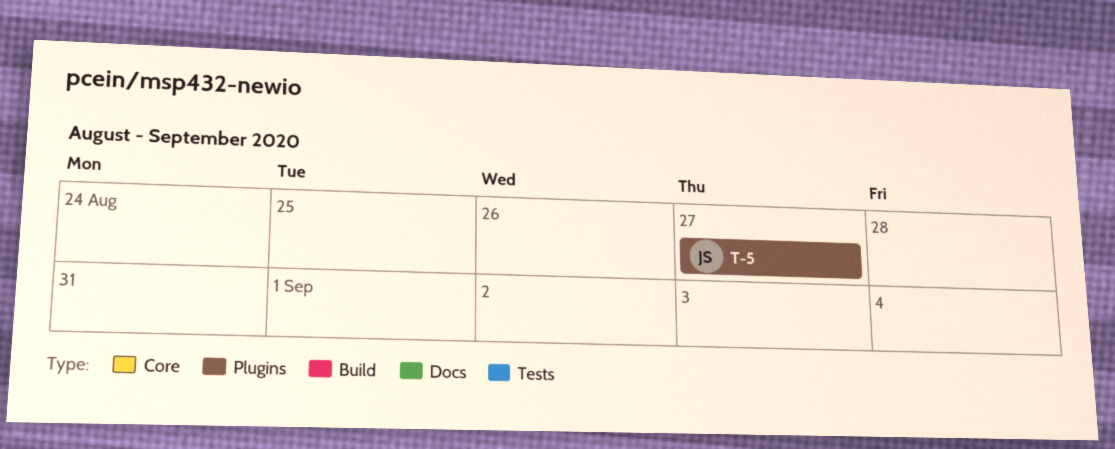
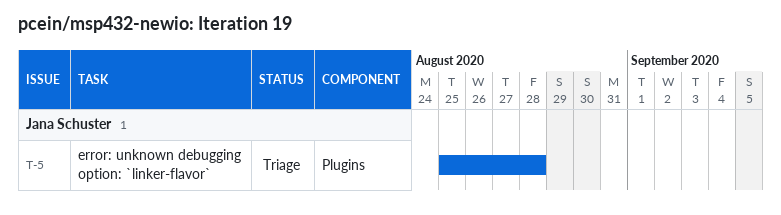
T-5, start: Aug 27 -> Aug 25
T-5, due: Aug 27 -> Aug 28

